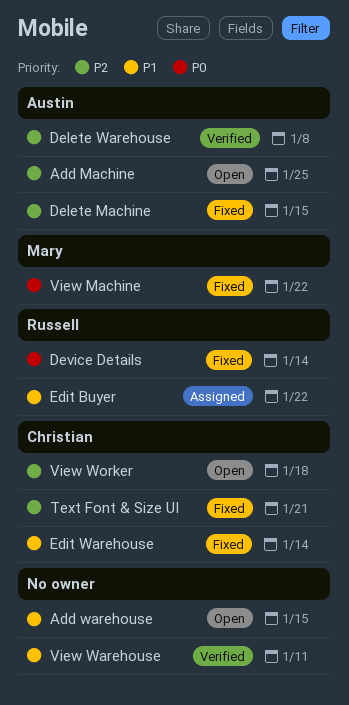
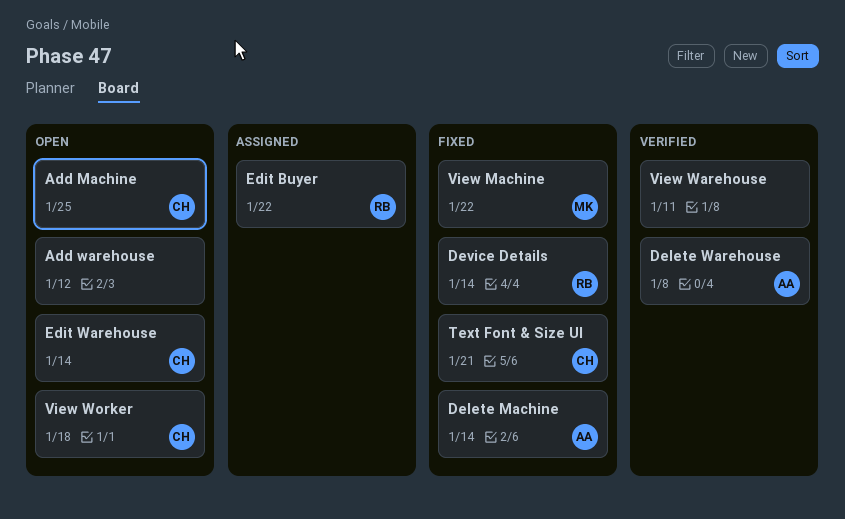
Add Machine, owner: Austin -> Christian
Add warehouse, due: Jan 15 -> Jan 12
Delete Machine, due: Jan 15 -> Jan 14
Edit Warehouse, status: Fixed -> Open

